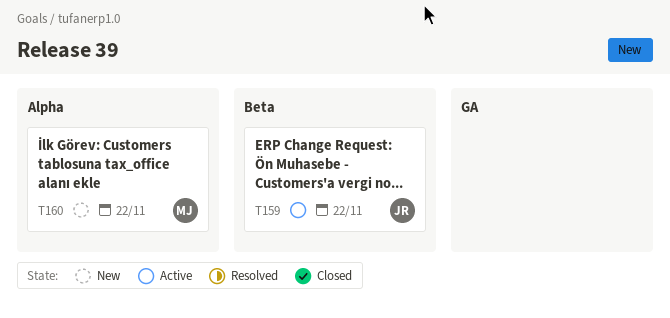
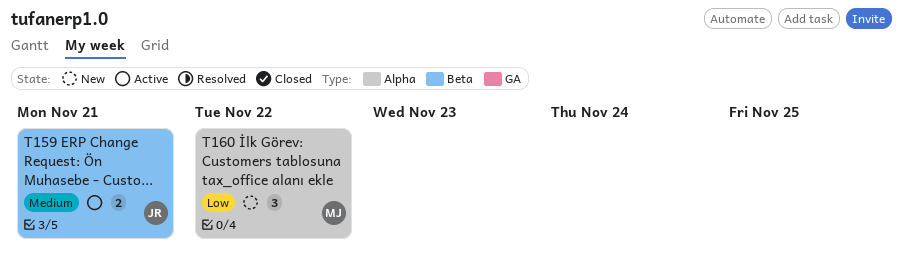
T159, due: Nov 22 -> Nov 21

